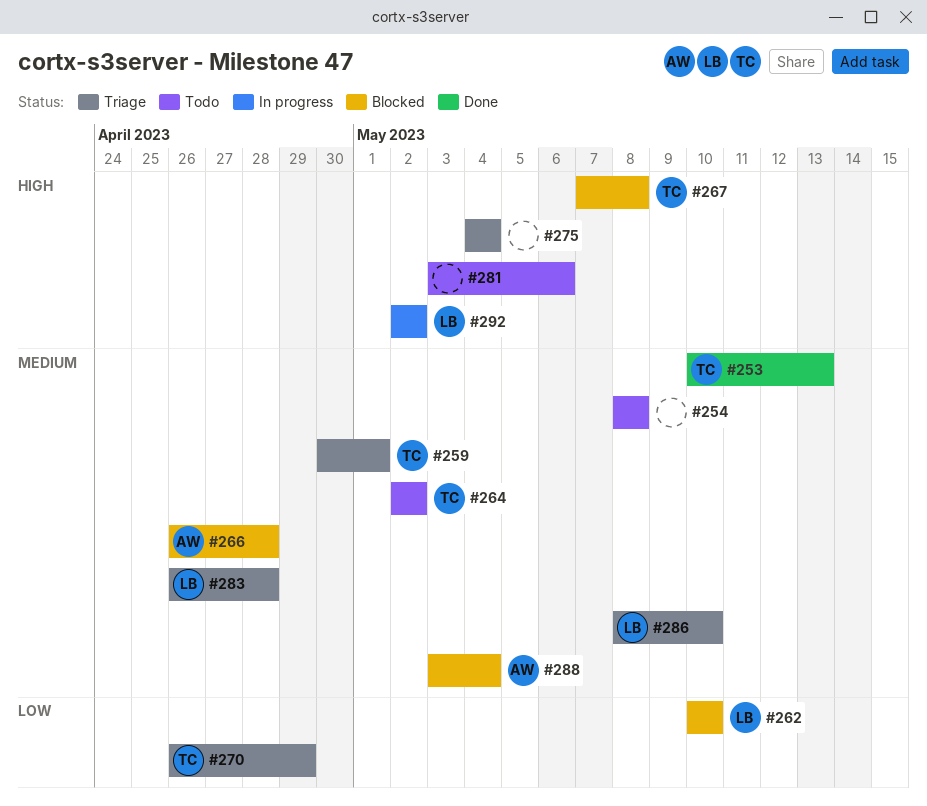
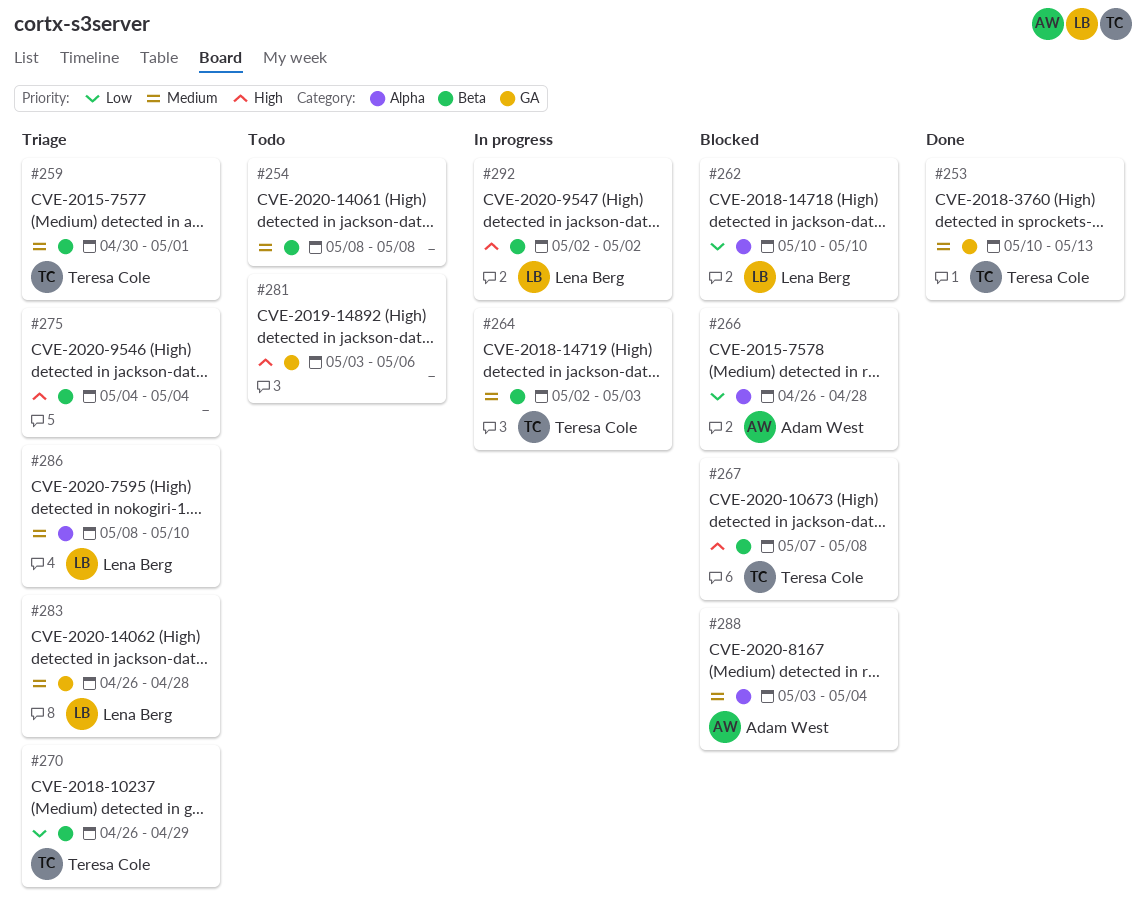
#264, status: Todo -> In progress
#264, due: May 2 -> May 3
#266, priority: Medium -> Low

